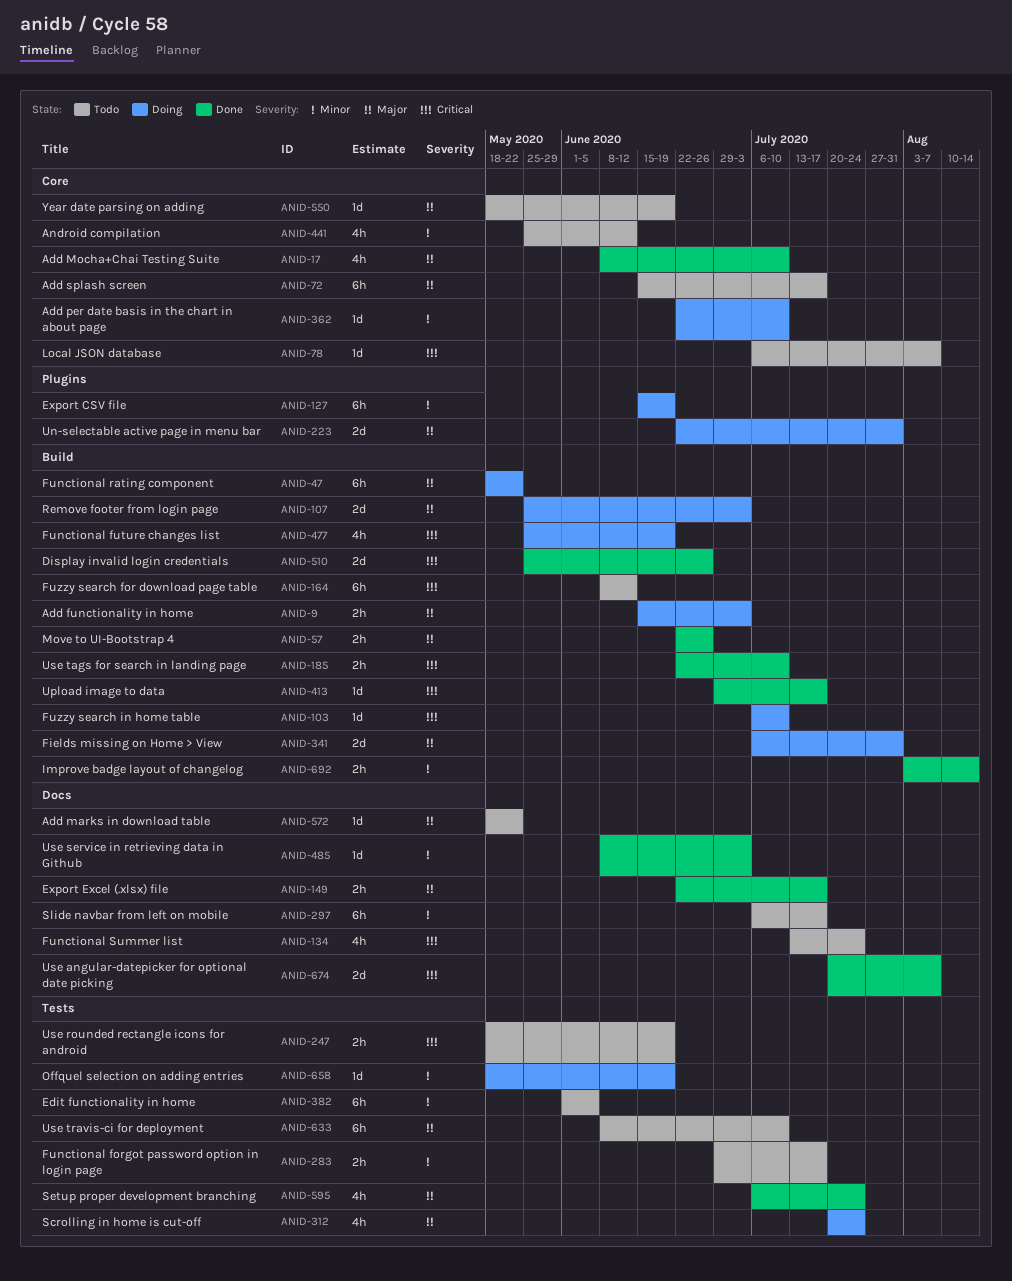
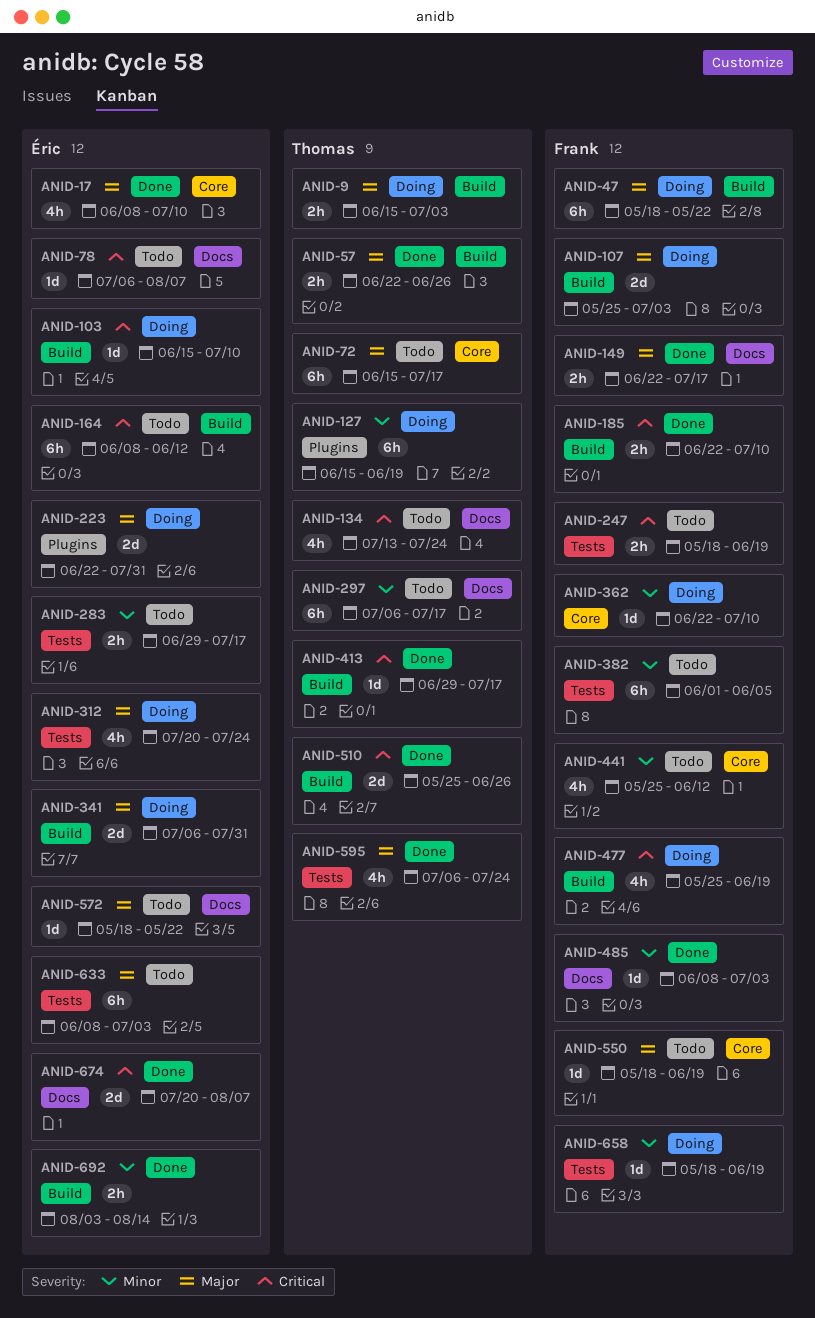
ANID-78, label: Core -> Docs
ANID-103, start: Jul 6 -> Jun 15
ANID-633, due: Jul 10 -> Jul 3

